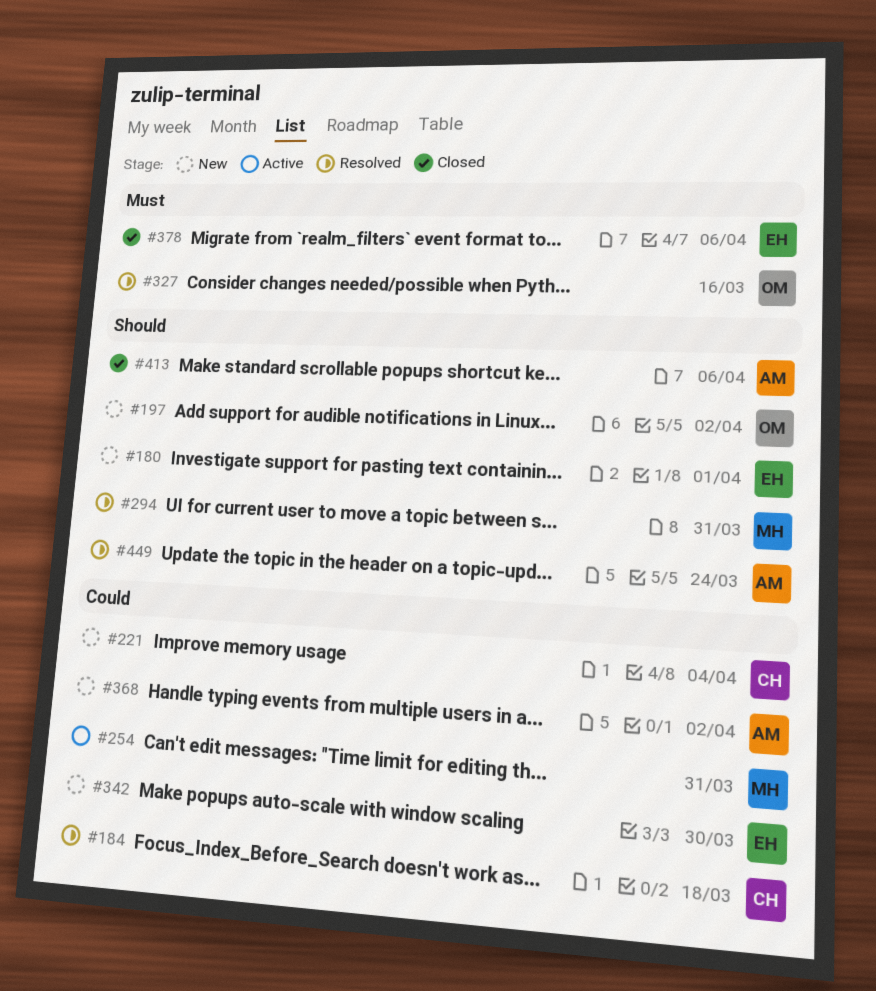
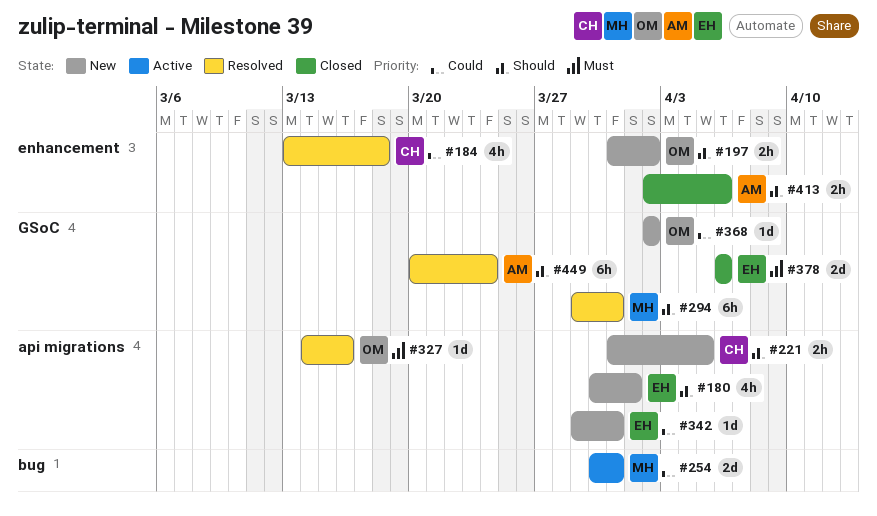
#221, priority: Could -> Should
#221, due: Apr 4 -> Apr 5
#342, due: Mar 30 -> Mar 31
#368, owner: AM -> OM

